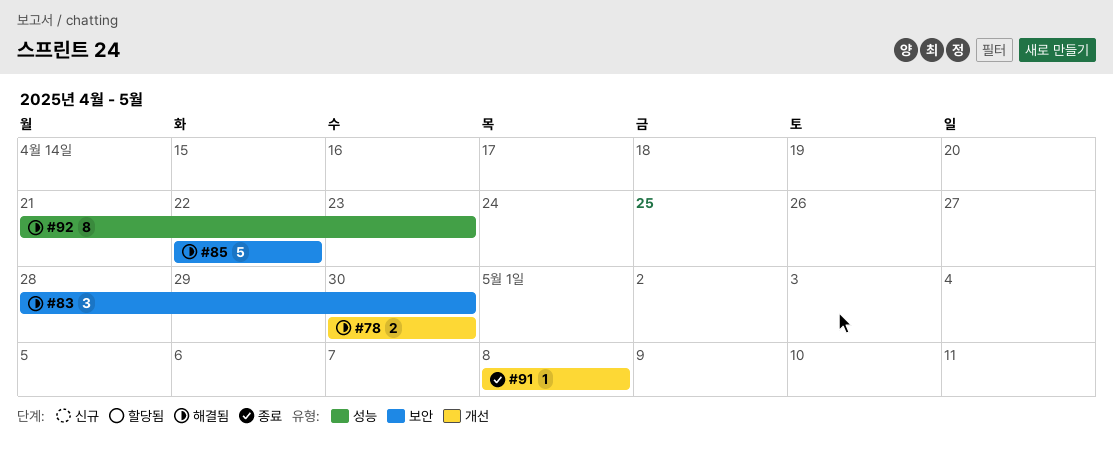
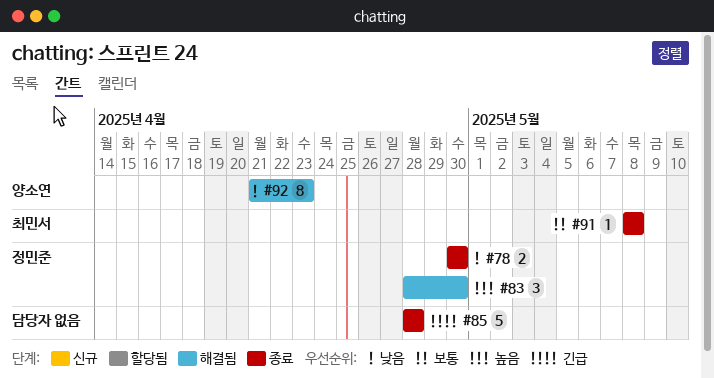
#78, status: 해결됨 -> 종료
#85, status: 해결됨 -> 종료
#85, start: Apr 22 -> Apr 28
#85, due: Apr 22 -> Apr 28

